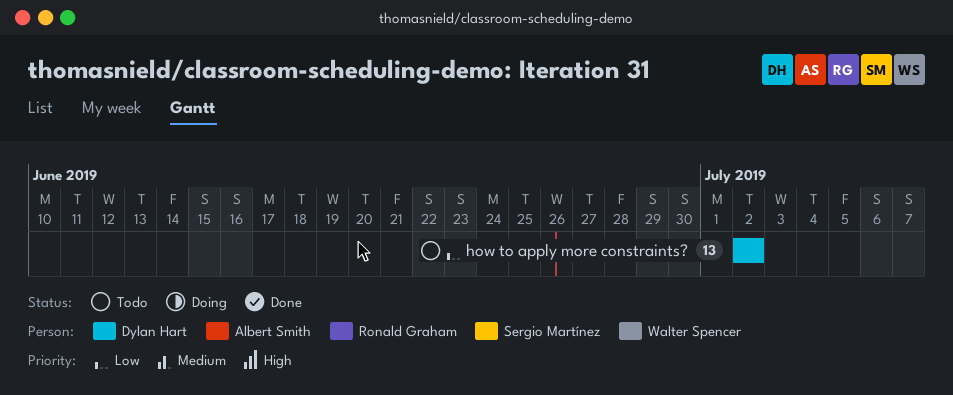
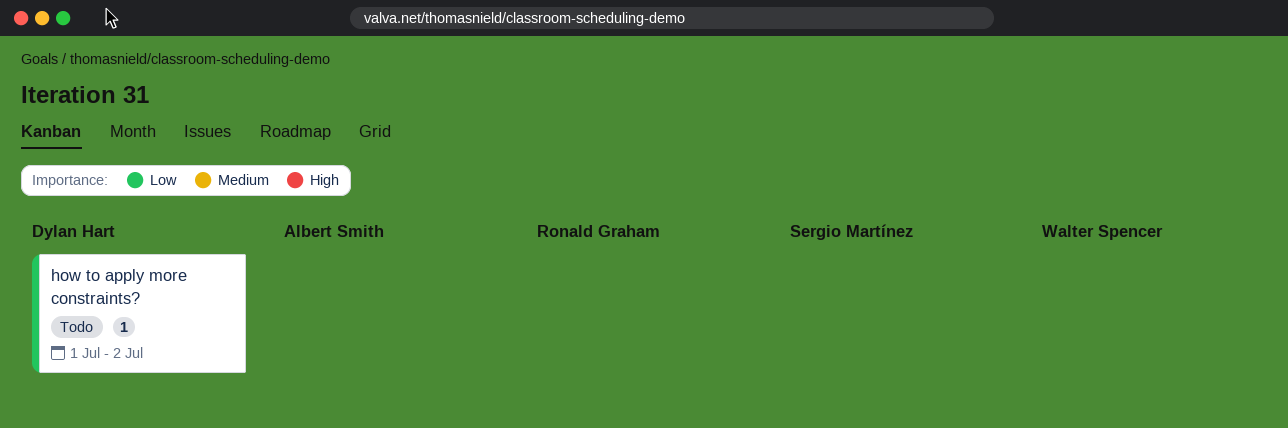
how to apply more constraints?, estimate: 13 -> 1
how to apply more constraints?, start: Jul 2 -> Jul 1

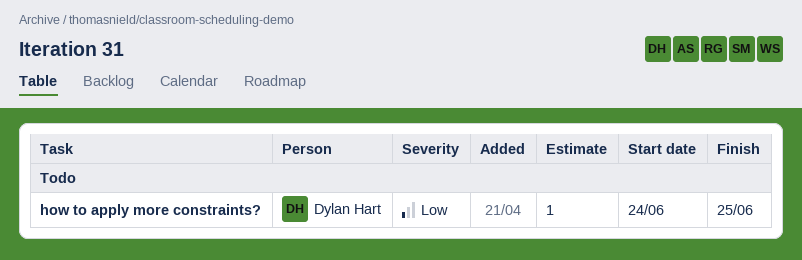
how to apply more constraints?, start: Jul 1 -> Jun 24
how to apply more constraints?, due: Jul 2 -> Jun 25

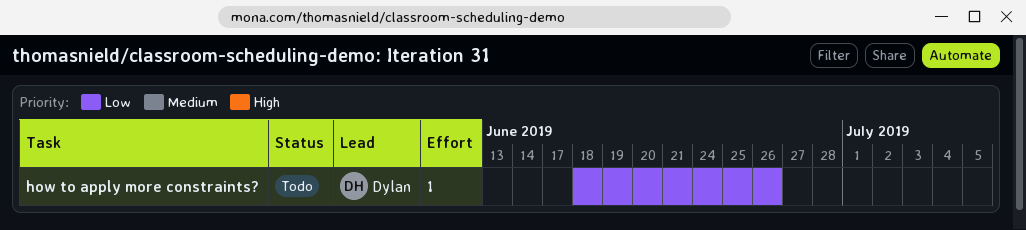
how to apply more constraints?, start: Jun 24 -> Jun 18
how to apply more constraints?, due: Jun 25 -> Jun 26

